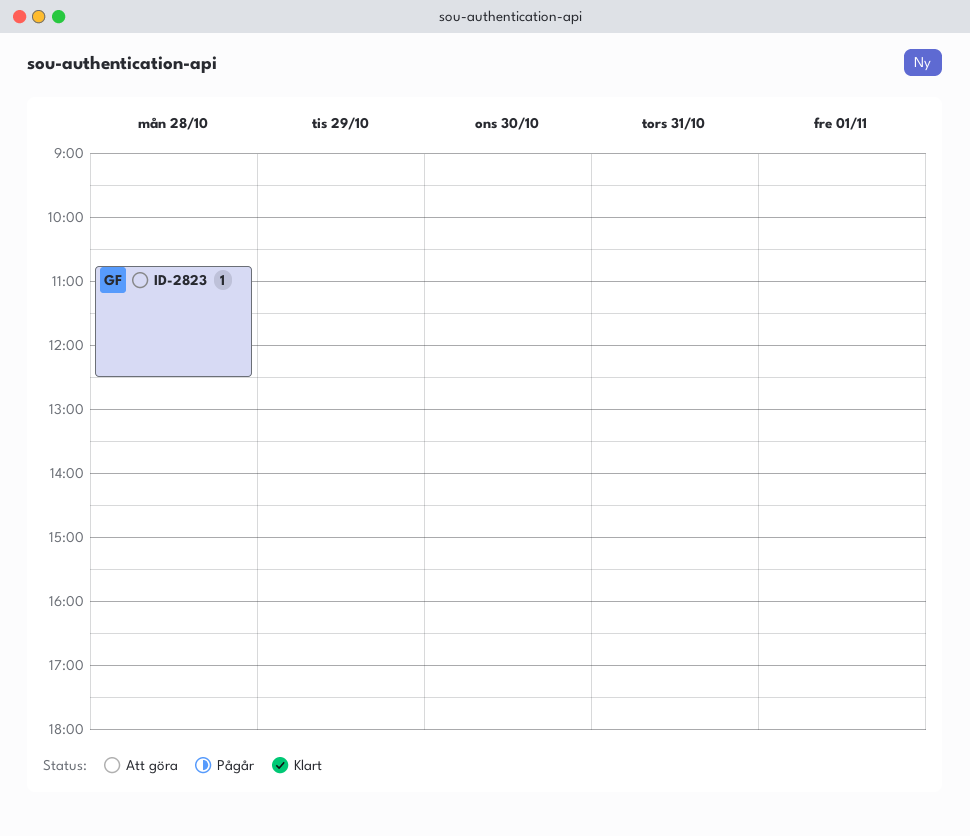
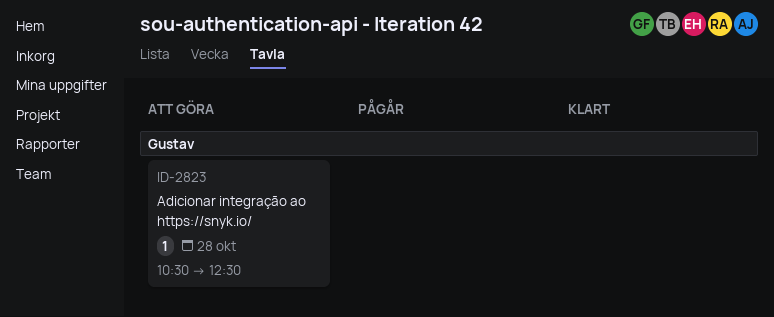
ID-2823, begins: 10:45 -> 10:30

